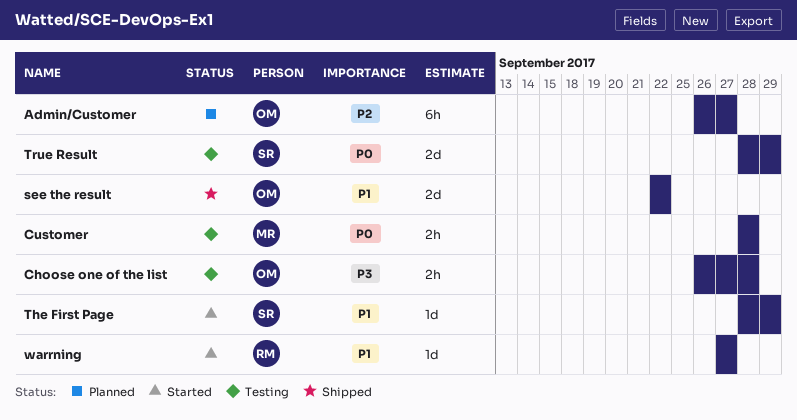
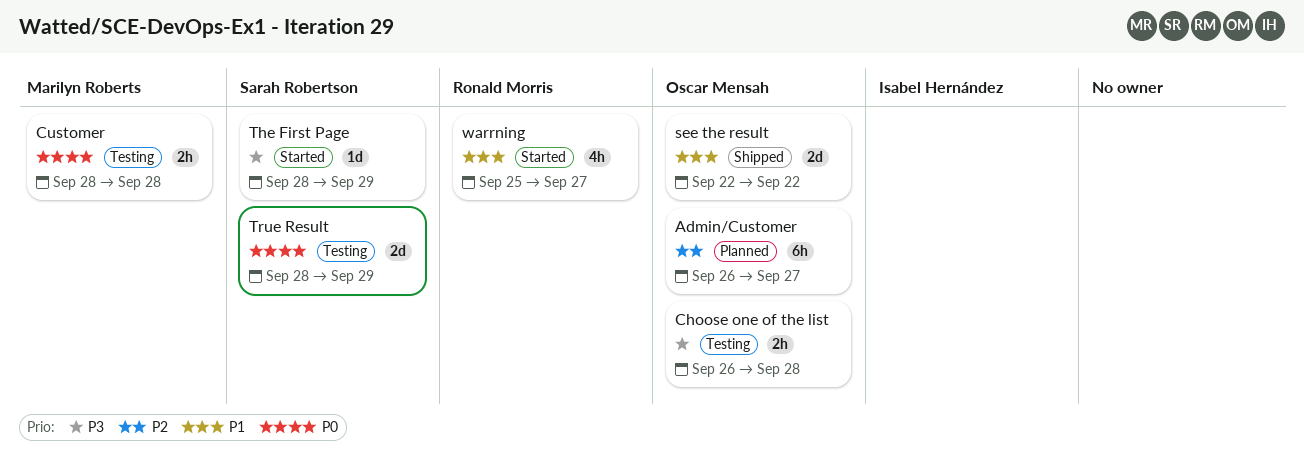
The First Page, priority: P1 -> P3
warrning, estimate: 1d -> 4h
warrning, start: Sep 27 -> Sep 25

